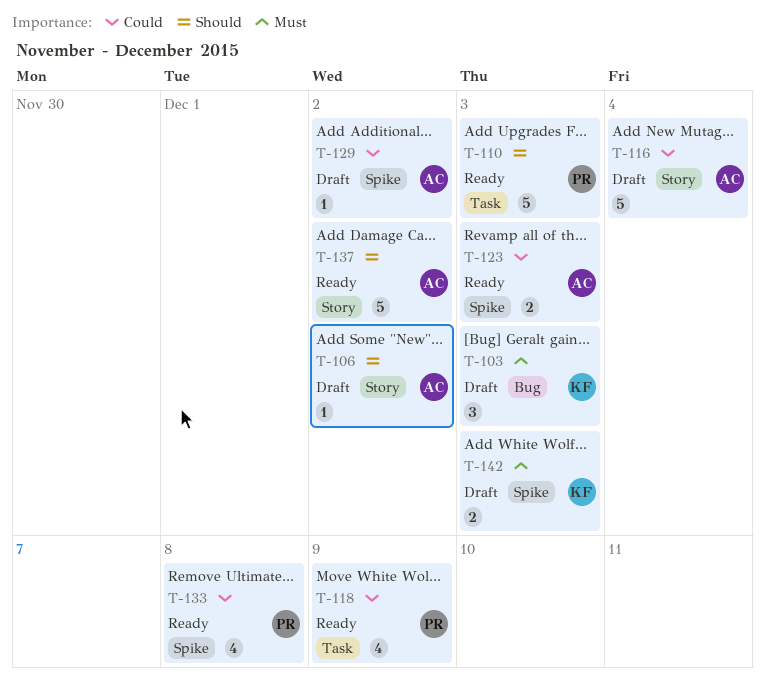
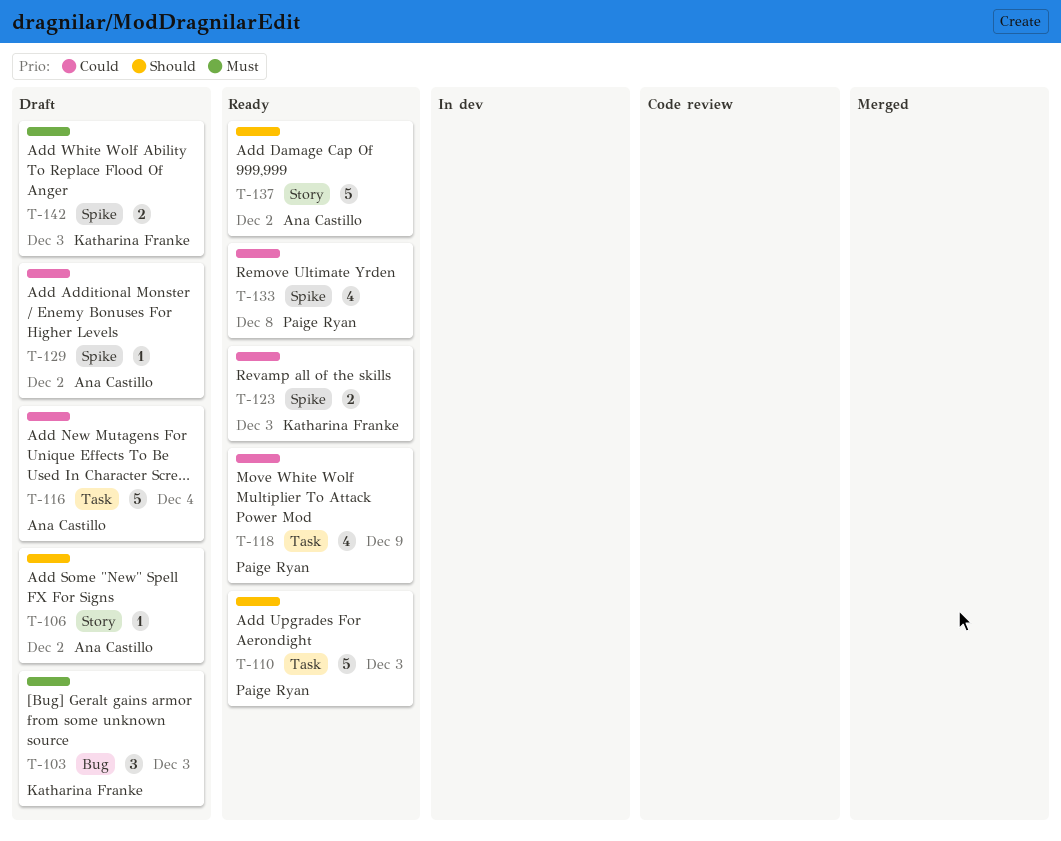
T-116, label: Story -> Task
T-123, owner: Ana Castillo -> Katharina Franke

